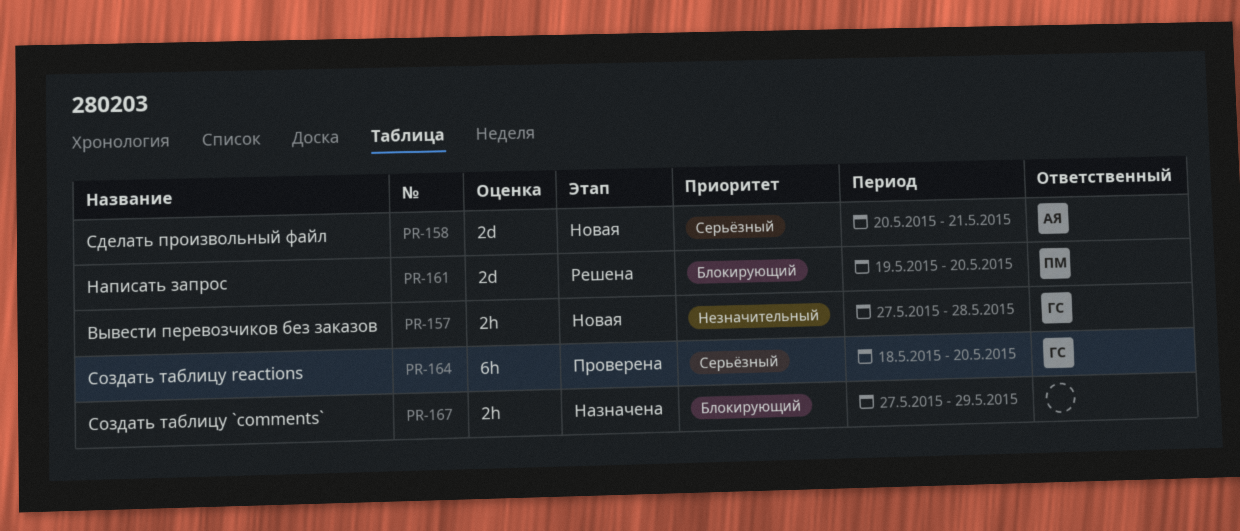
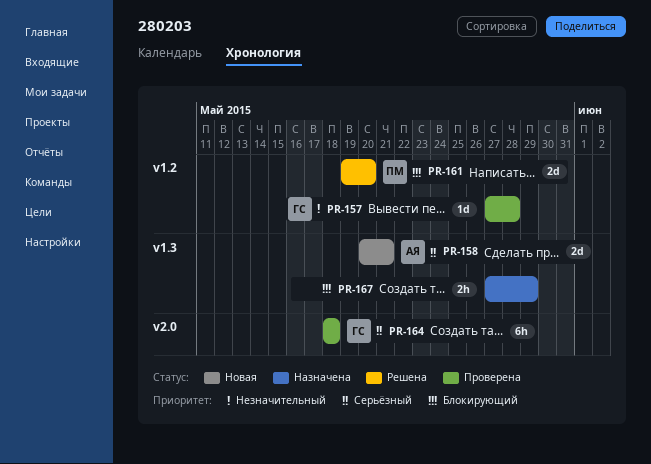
PR-157, status: Новая -> Проверена
PR-157, estimate: 2h -> 1d
PR-164, due: May 20 -> May 18

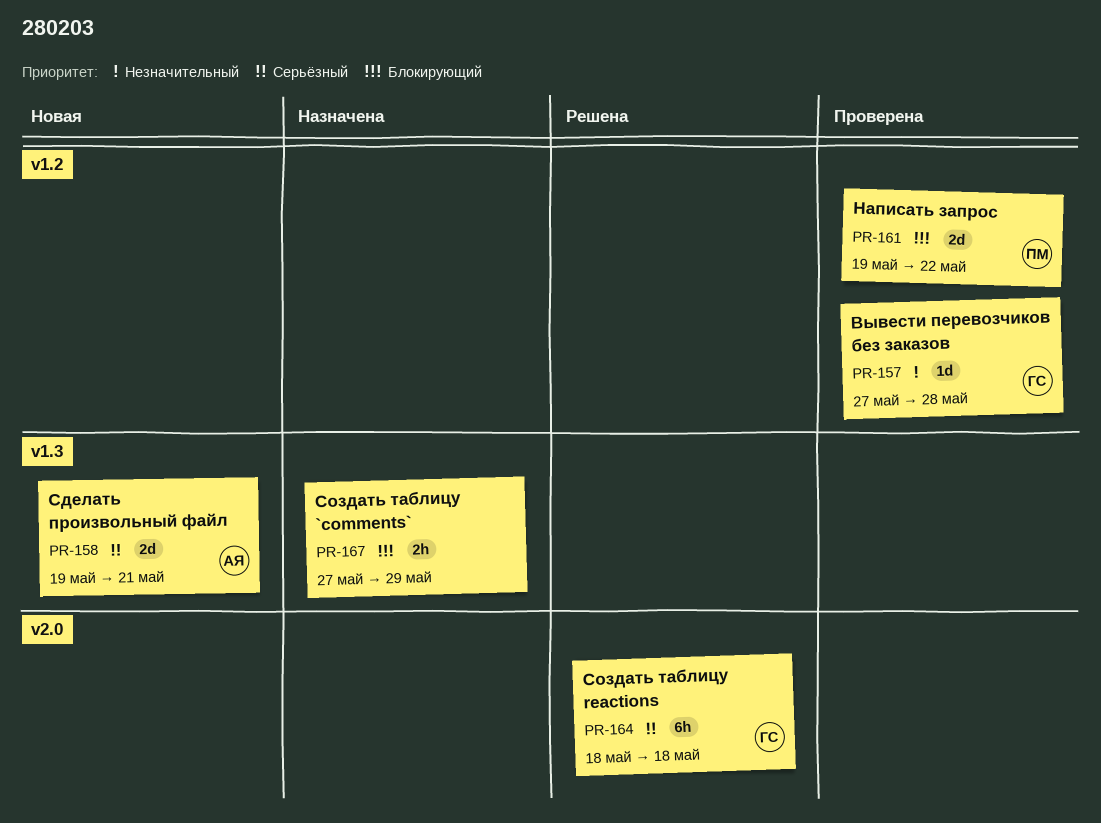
PR-158, start: May 20 -> May 19
PR-161, status: Решена -> Проверена
PR-161, due: May 20 -> May 22
PR-164, status: Проверена -> Решена

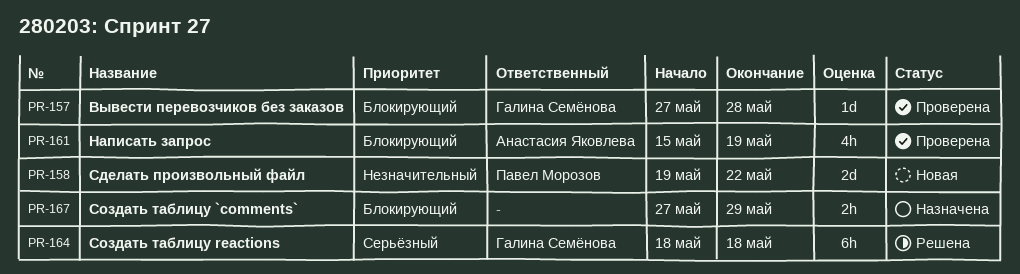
PR-157, priority: Незначительный -> Блокирующий
PR-158, owner: Анастасия Яковлева -> Павел Морозов
PR-158, priority: Серьёзный -> Незначительный
PR-158, due: May 21 -> May 22
PR-161, owner: Павел Морозов -> Анастасия Яковлева
PR-161, estimate: 2d -> 4h
PR-161, start: May 19 -> May 15
PR-161, due: May 22 -> May 19

